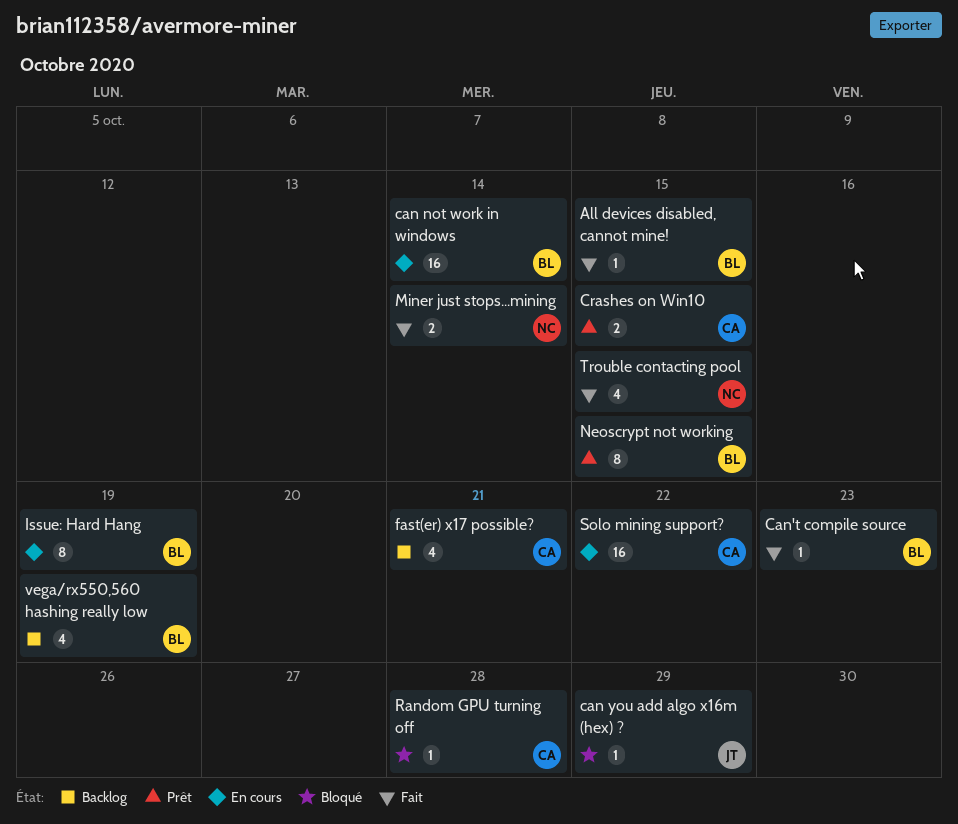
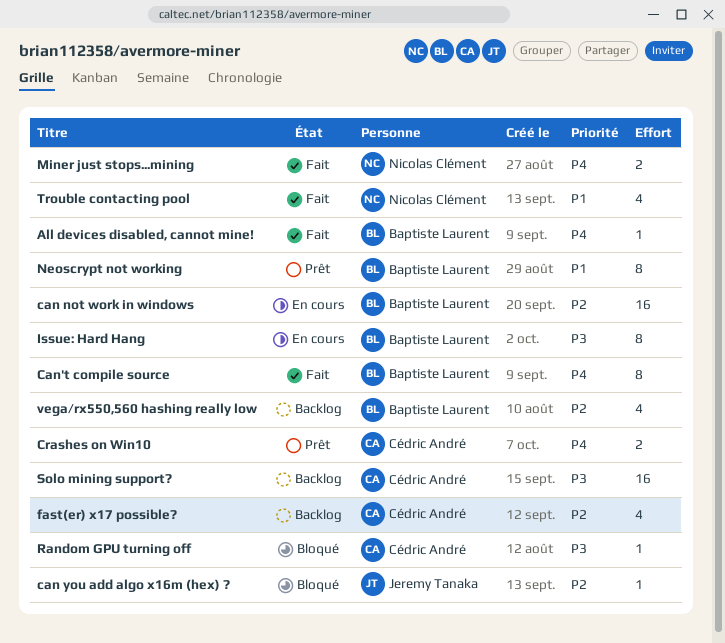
Can't compile source, estimate: 1 -> 8
Solo mining support?, status: En cours -> Backlog

